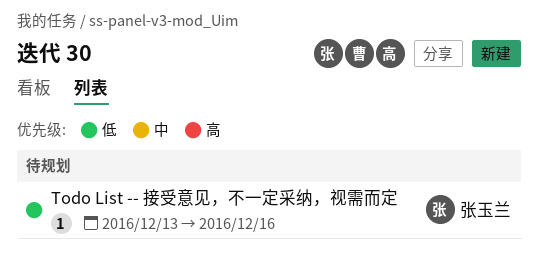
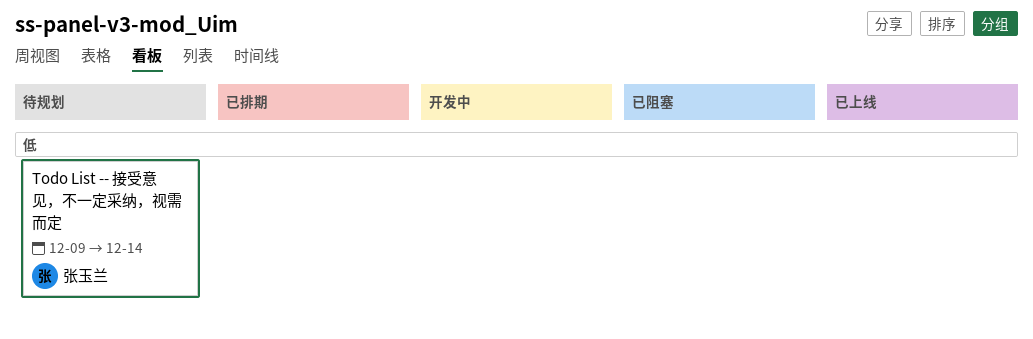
Todo List -- 接受意见，不一定采纳，视需而定, start: Dec 13 -> Dec 9
Todo List -- 接受意见，不一定采纳，视需而定, due: Dec 16 -> Dec 14

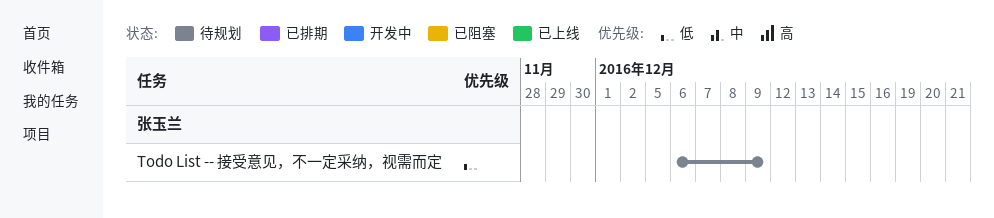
Todo List -- 接受意见，不一定采纳，视需而定, start: Dec 9 -> Dec 6
Todo List -- 接受意见，不一定采纳，视需而定, due: Dec 14 -> Dec 9

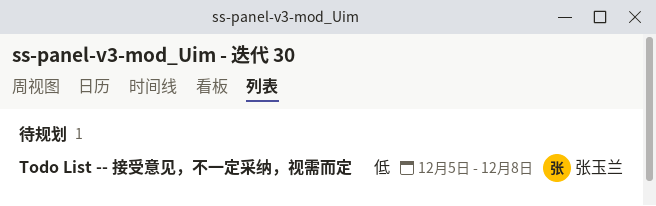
Todo List -- 接受意见，不一定采纳，视需而定, start: Dec 6 -> Dec 5
Todo List -- 接受意见，不一定采纳，视需而定, due: Dec 9 -> Dec 8

